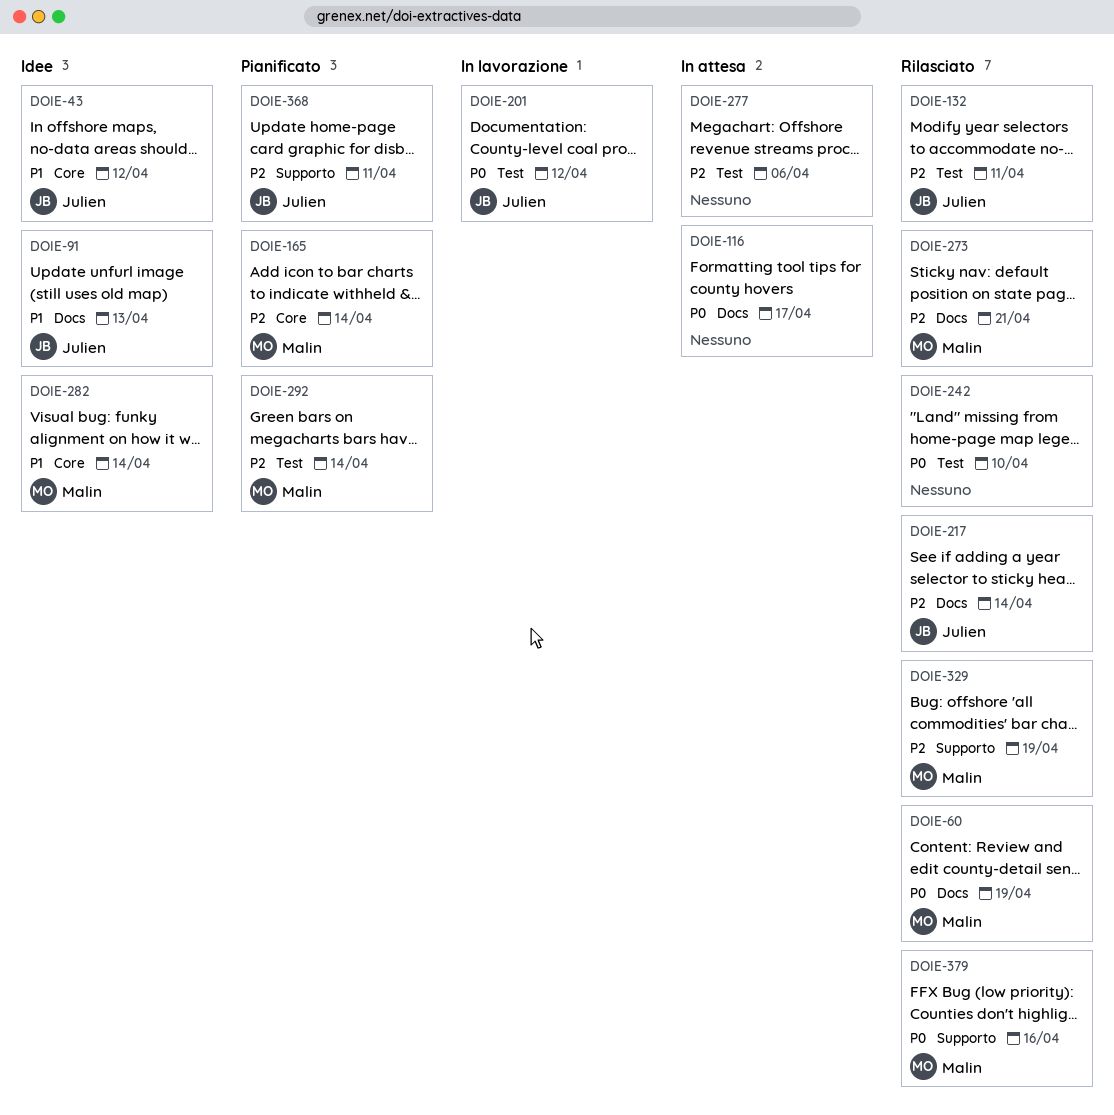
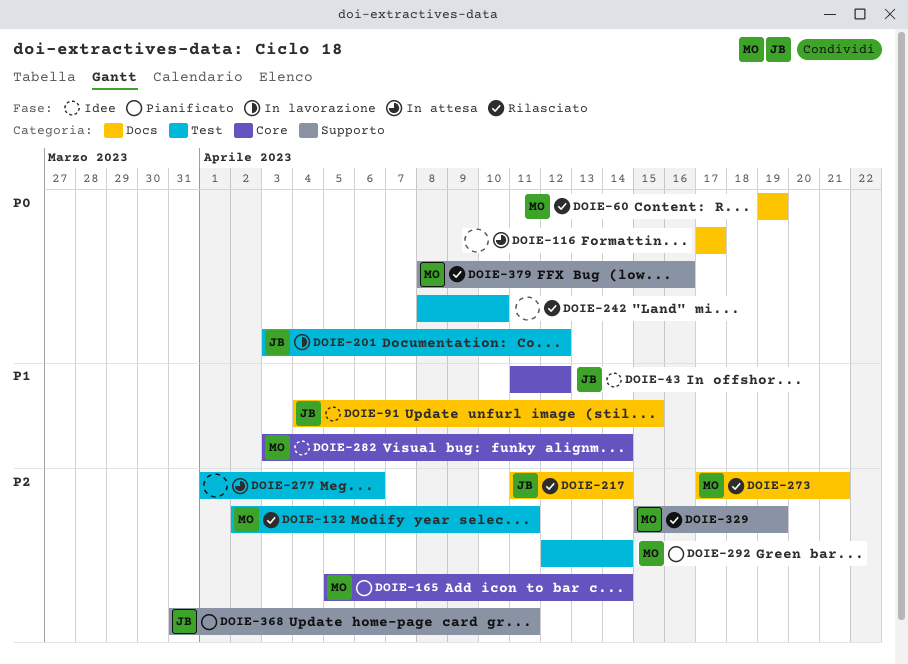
DOIE-91, due: Apr 13 -> Apr 15
DOIE-132, owner: Julien -> Malin

